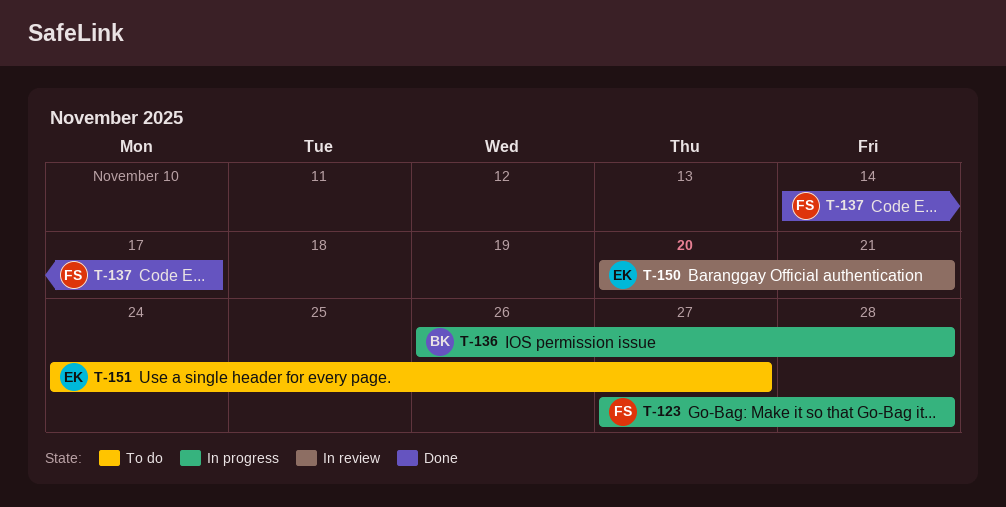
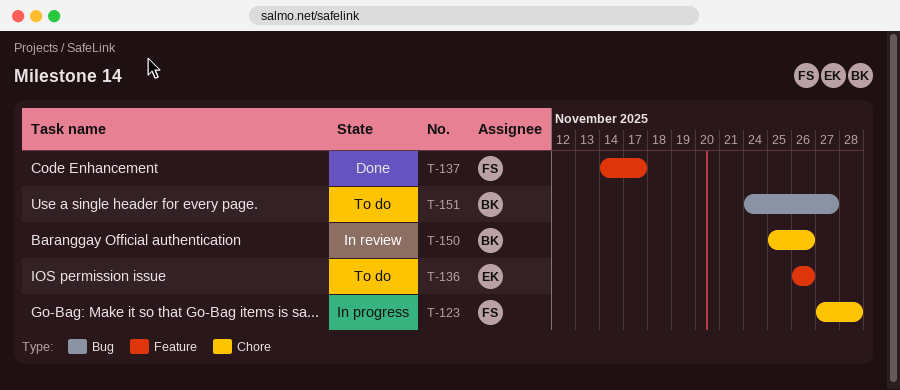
T-136, status: In progress -> To do
T-136, owner: BK -> EK
T-136, due: Nov 28 -> Nov 26
T-150, owner: EK -> BK
T-150, start: Nov 20 -> Nov 25
T-150, due: Nov 21 -> Nov 26
T-151, owner: EK -> BK

